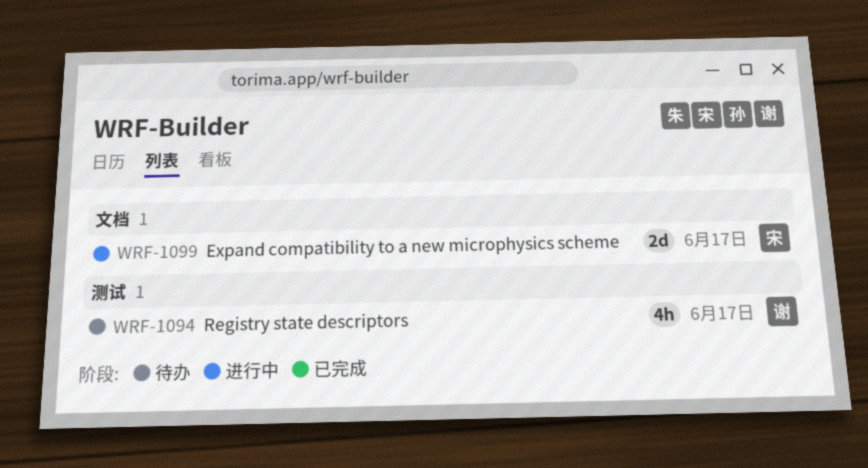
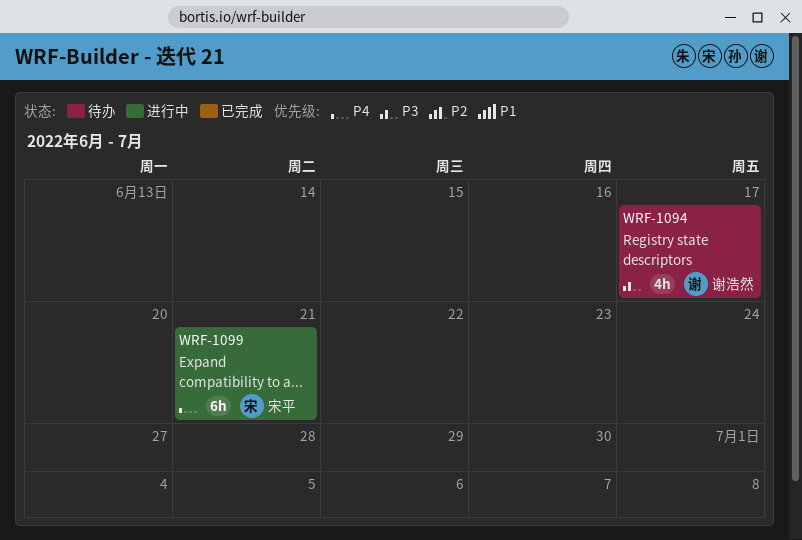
WRF-1099, estimate: 2d -> 6h
WRF-1099, due: Jun 17 -> Jun 21

